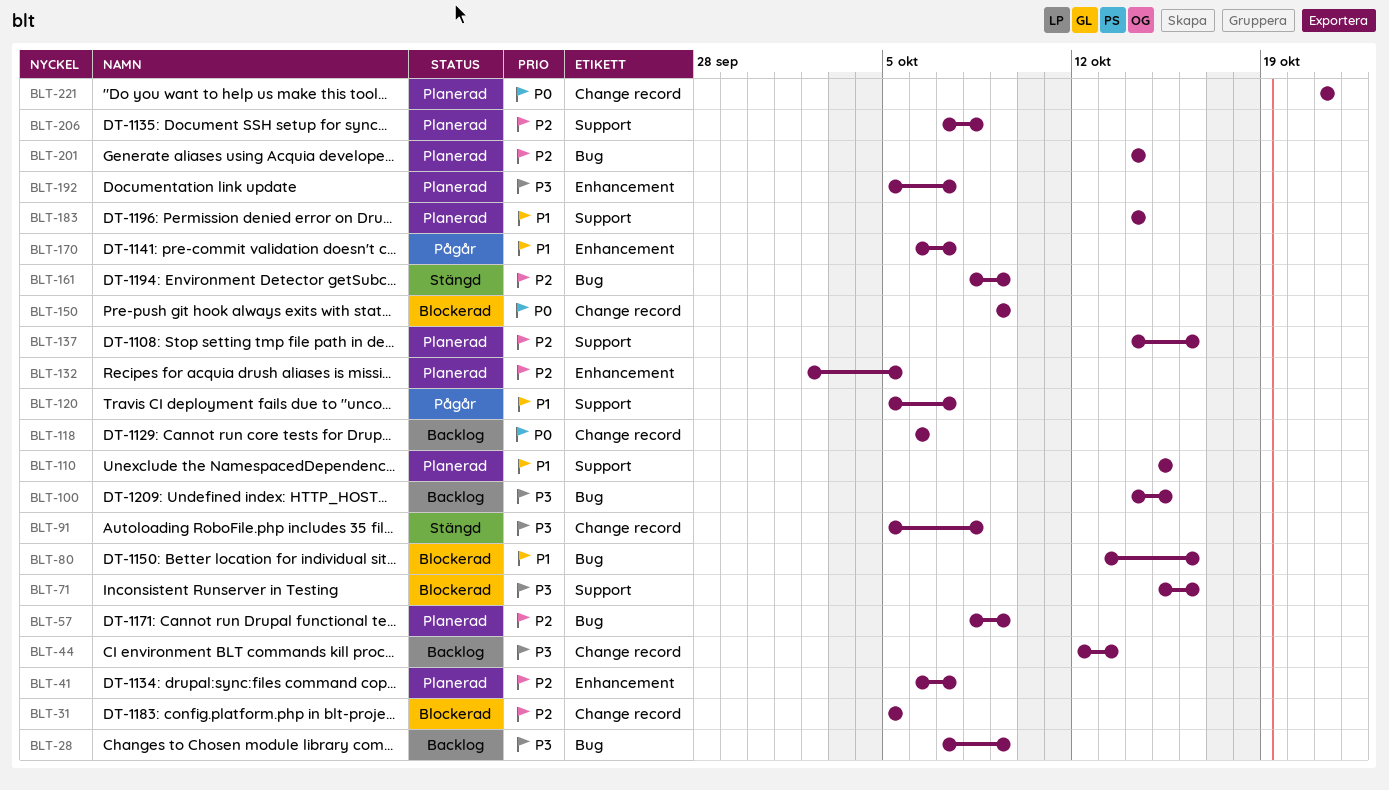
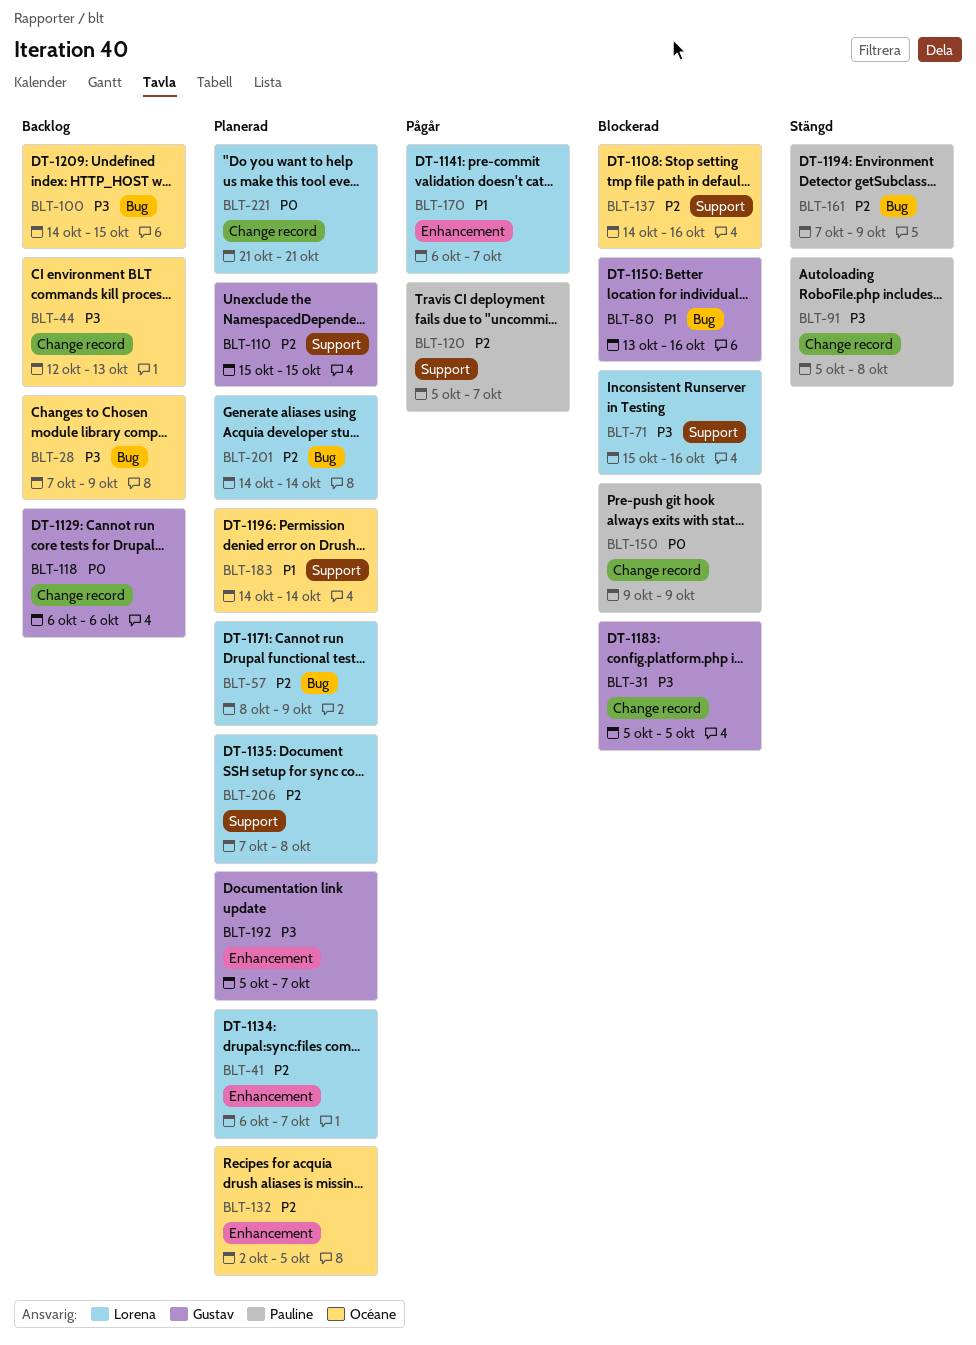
BLT-31, priority: P2 -> P3
BLT-110, priority: P1 -> P2
BLT-120, priority: P1 -> P2
BLT-137, status: Planerad -> Blockerad
BLT-161, start: Oct 8 -> Oct 7

